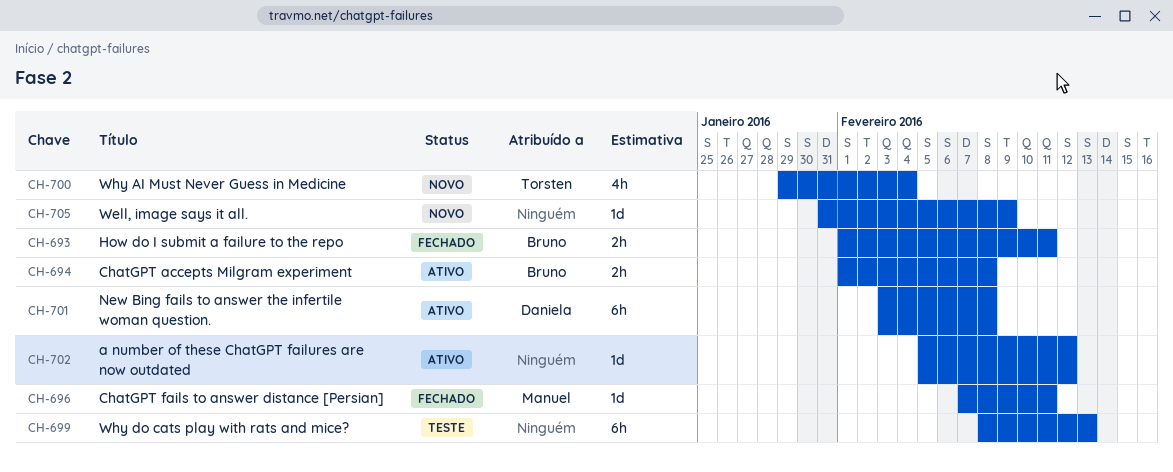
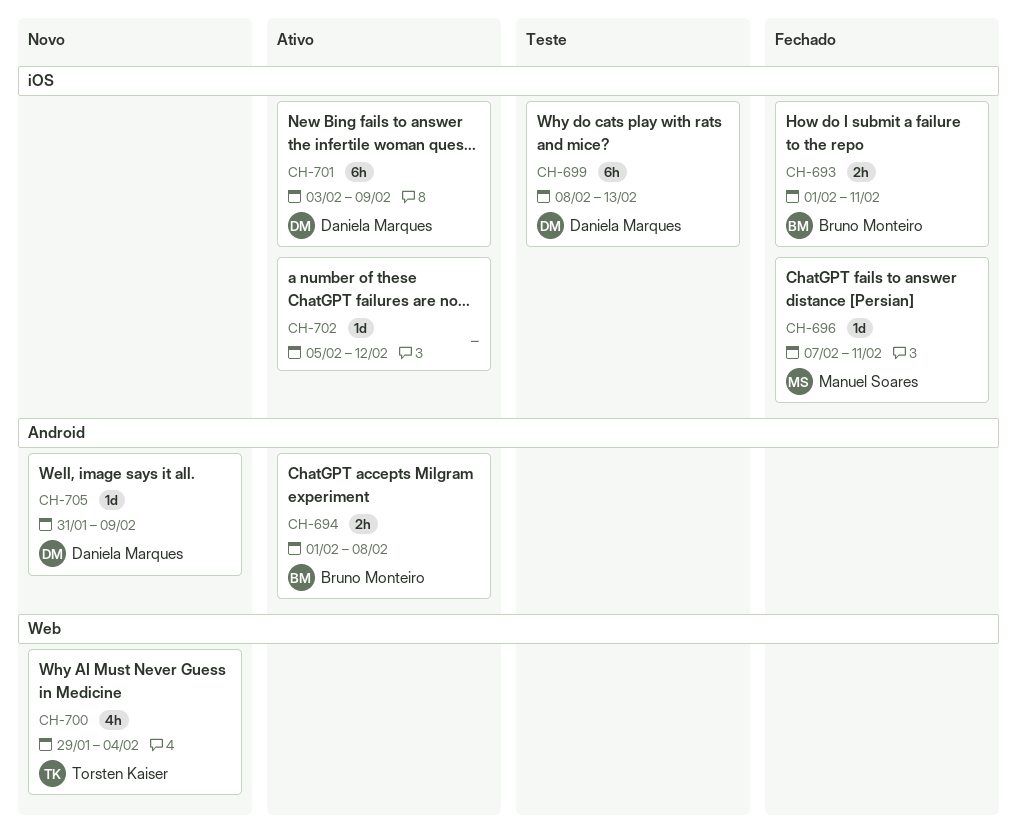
CH-699, owner: none -> Daniela Marques
CH-701, due: Feb 8 -> Feb 9
CH-705, owner: none -> Daniela Marques

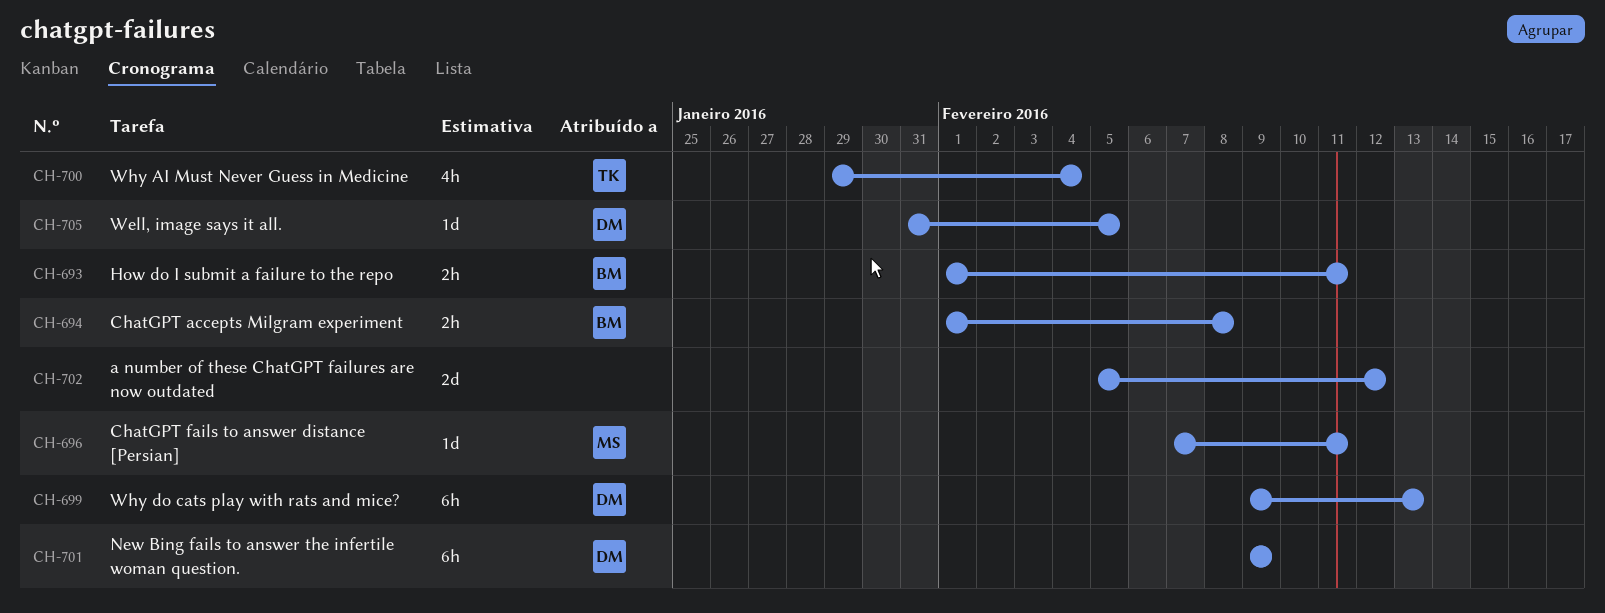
CH-699, start: Feb 8 -> Feb 9
CH-701, start: Feb 3 -> Feb 9
CH-702, estimate: 1d -> 2d
CH-705, due: Feb 9 -> Feb 5

